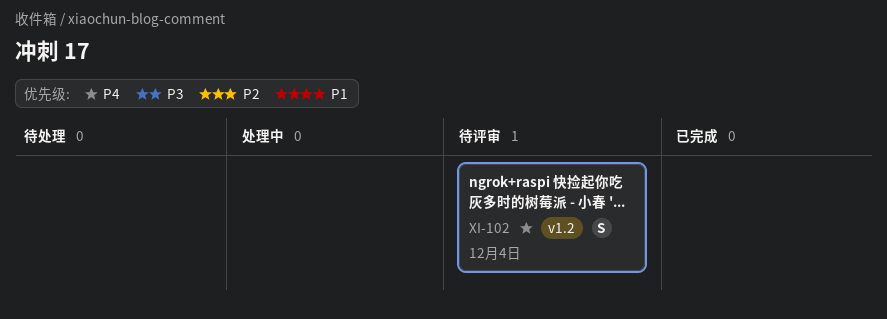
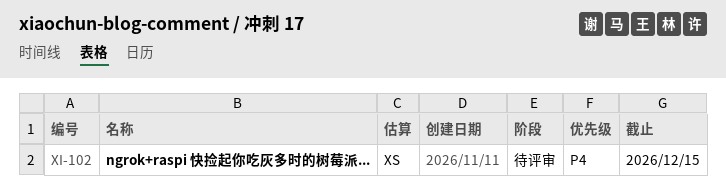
XI-102, estimate: S -> XS
XI-102, due: Dec 4 -> Dec 15

